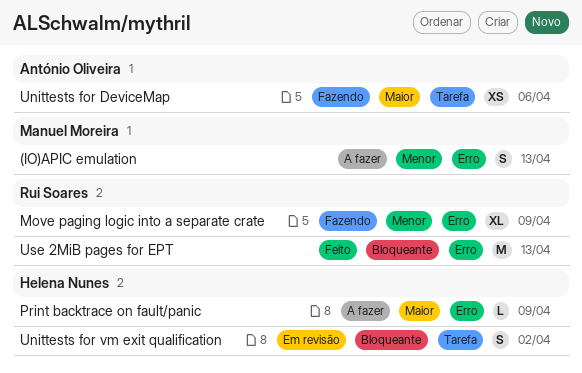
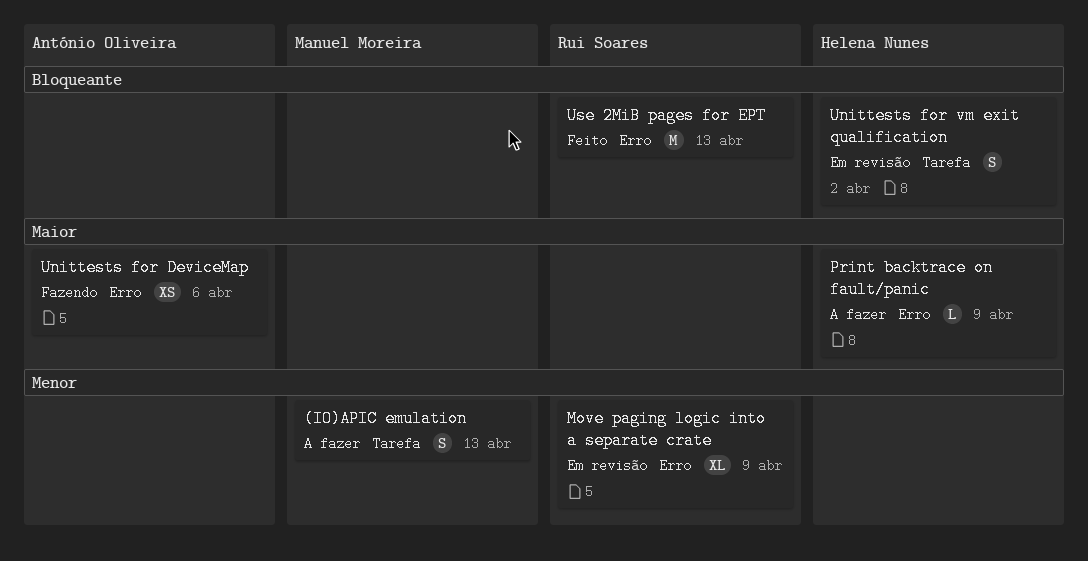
(IO)APIC emulation, label: Erro -> Tarefa
Move paging logic into a separate crate, status: Fazendo -> Em revisão
Unittests for DeviceMap, label: Tarefa -> Erro

